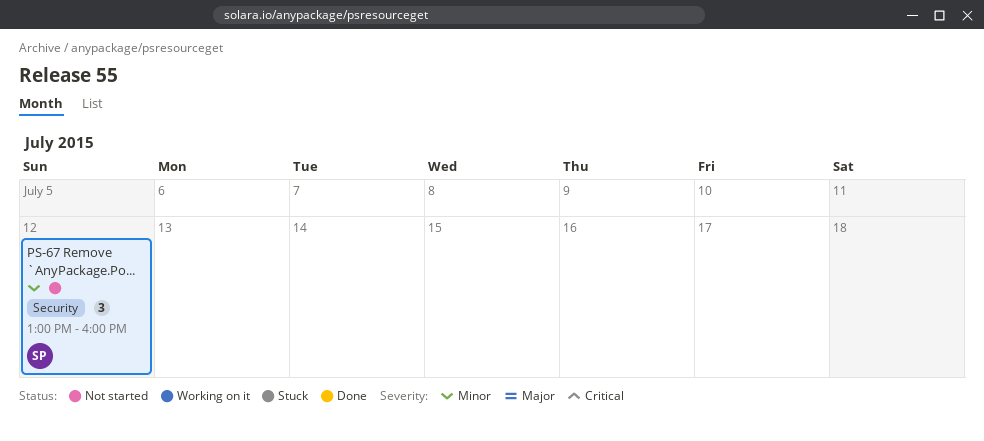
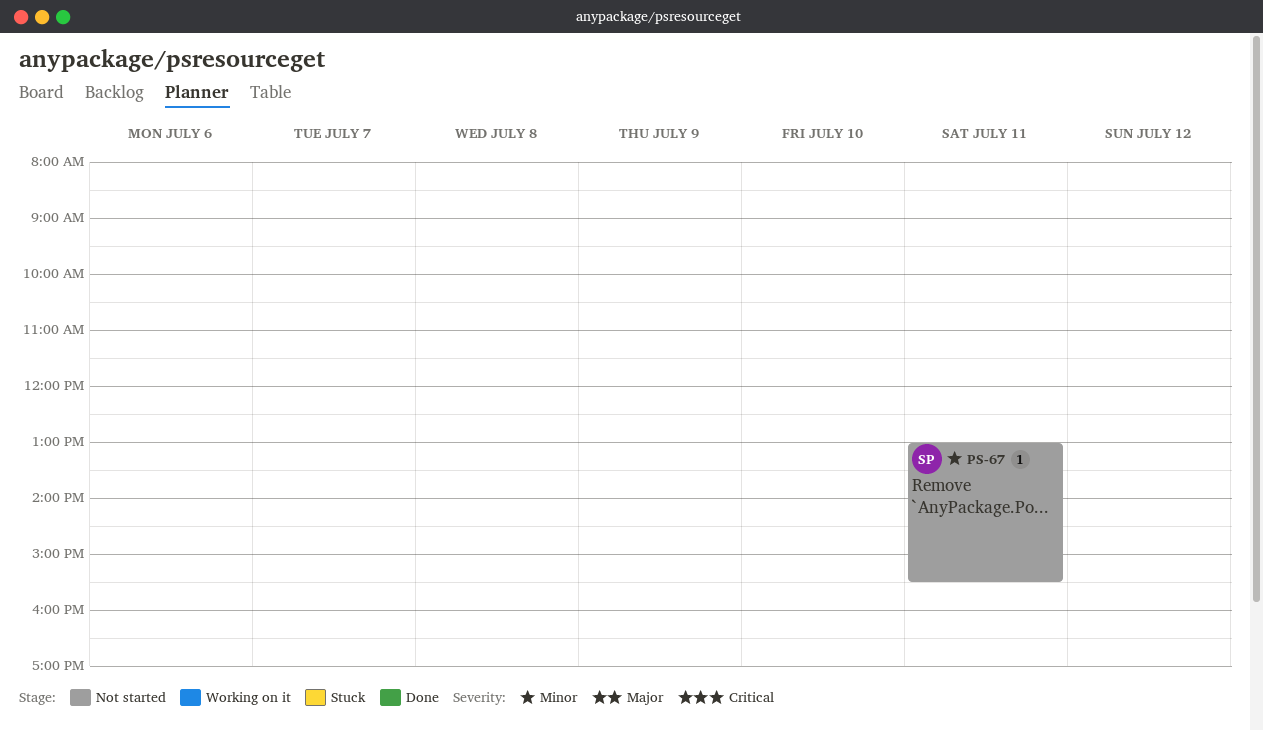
PS-67, estimate: 3 -> 1
PS-67, day: Jul 12 -> Jul 11
PS-67, ends: 16:00 -> 15:30

